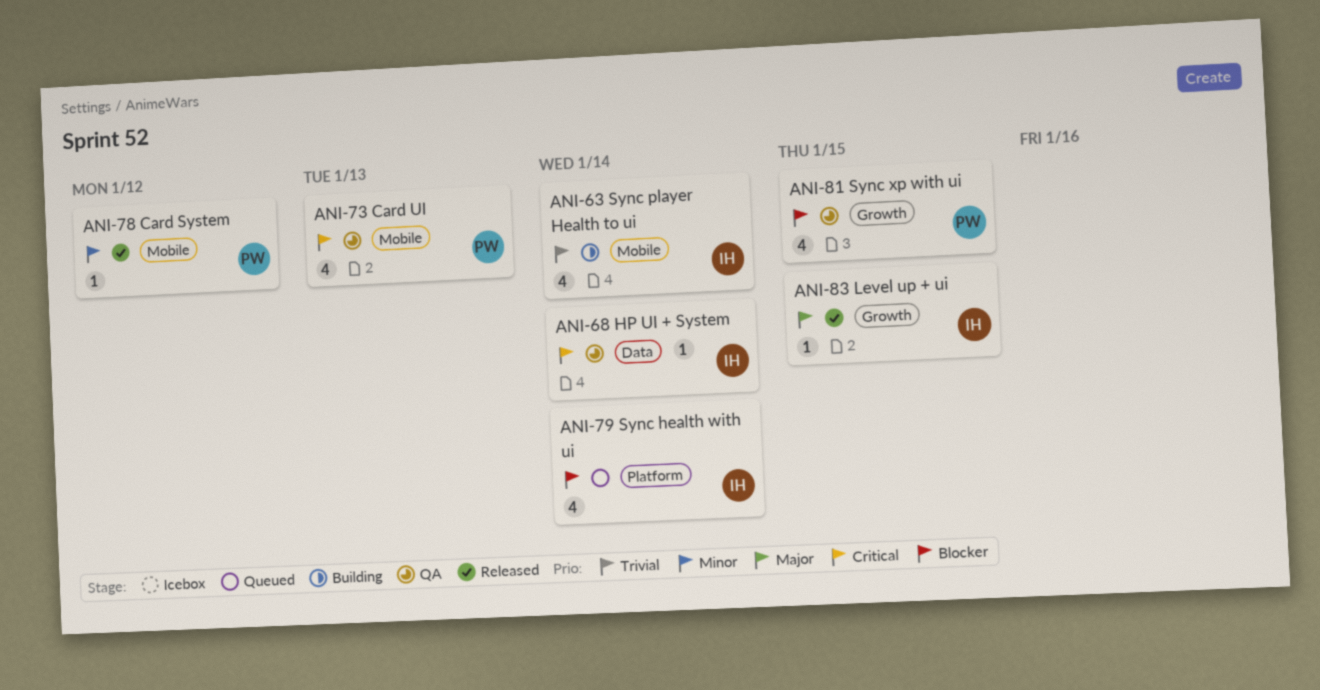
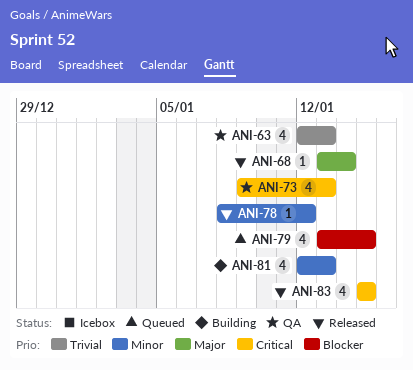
ANI-63, status: Building -> QA
ANI-63, due: Jan 14 -> Jan 13
ANI-68, status: QA -> Released
ANI-68, priority: Critical -> Major
ANI-79, due: Jan 14 -> Jan 15
ANI-81, status: QA -> Building
ANI-81, priority: Blocker -> Minor
ANI-81, due: Jan 15 -> Jan 13
ANI-83, priority: Major -> Critical
ANI-83, estimate: 1 -> 4

